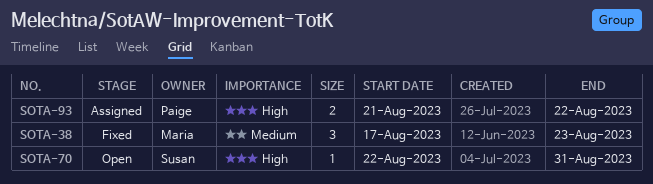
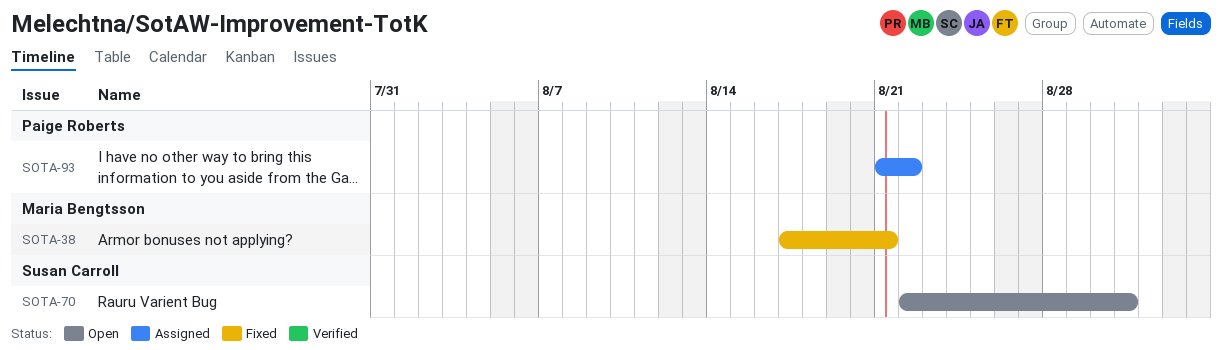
SOTA-38, due: Aug 23 -> Aug 21

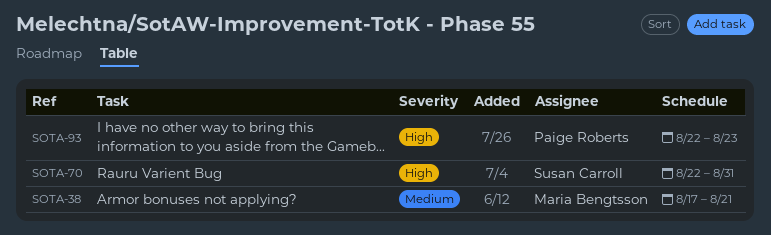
SOTA-93, start: Aug 21 -> Aug 22
SOTA-93, due: Aug 22 -> Aug 23

